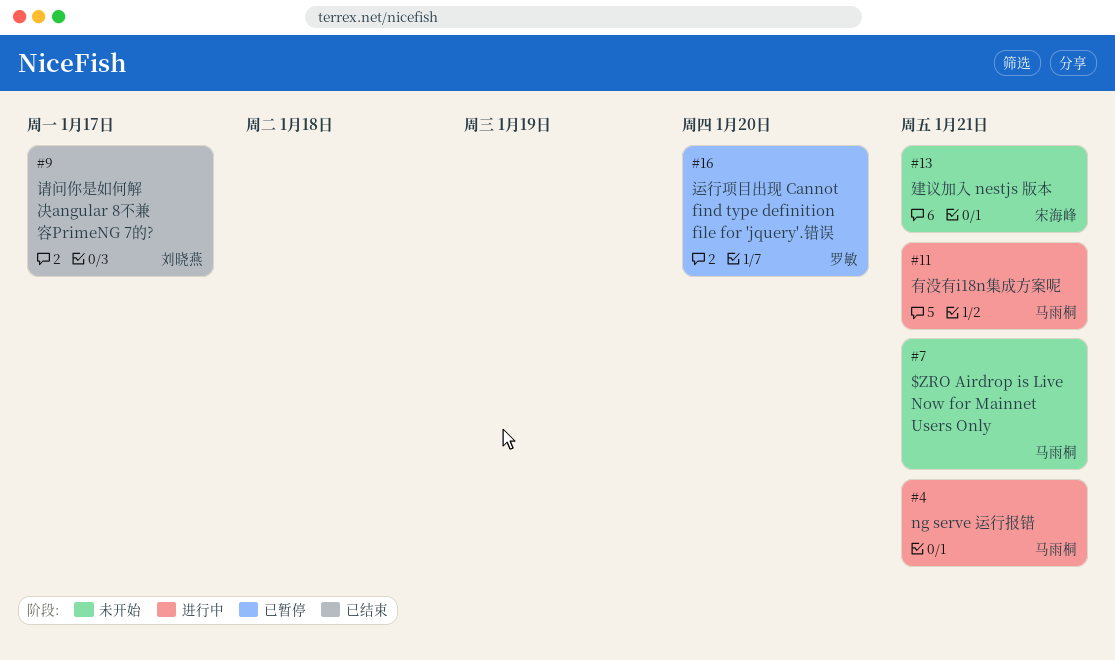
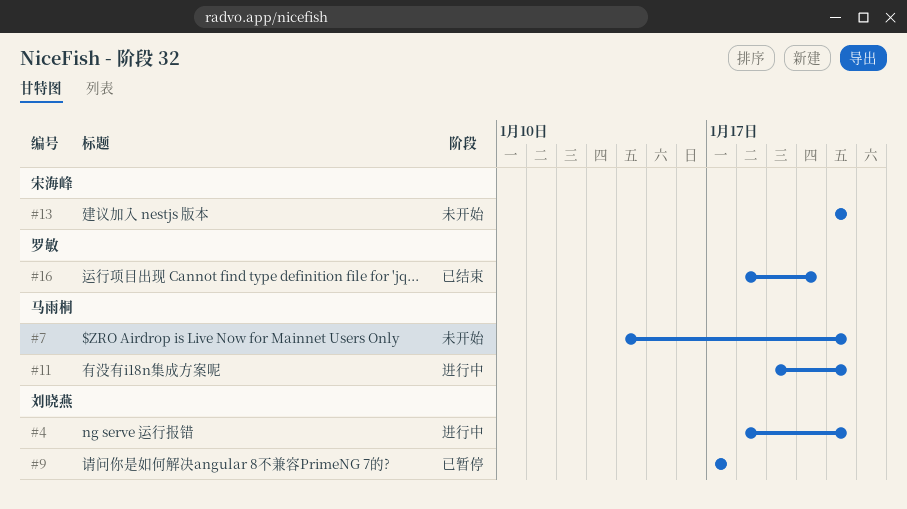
#4, owner: 马雨桐 -> 刘晓燕
#9, status: 已结束 -> 已暂停
#16, status: 已暂停 -> 已结束

